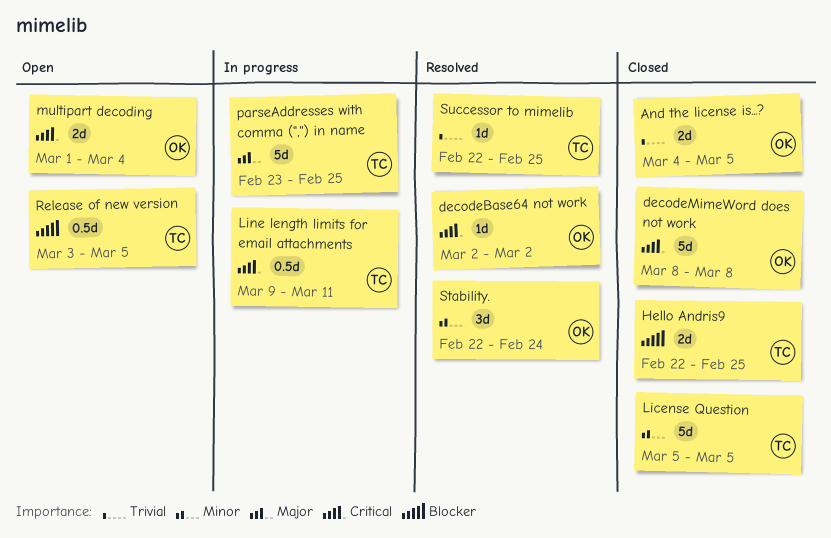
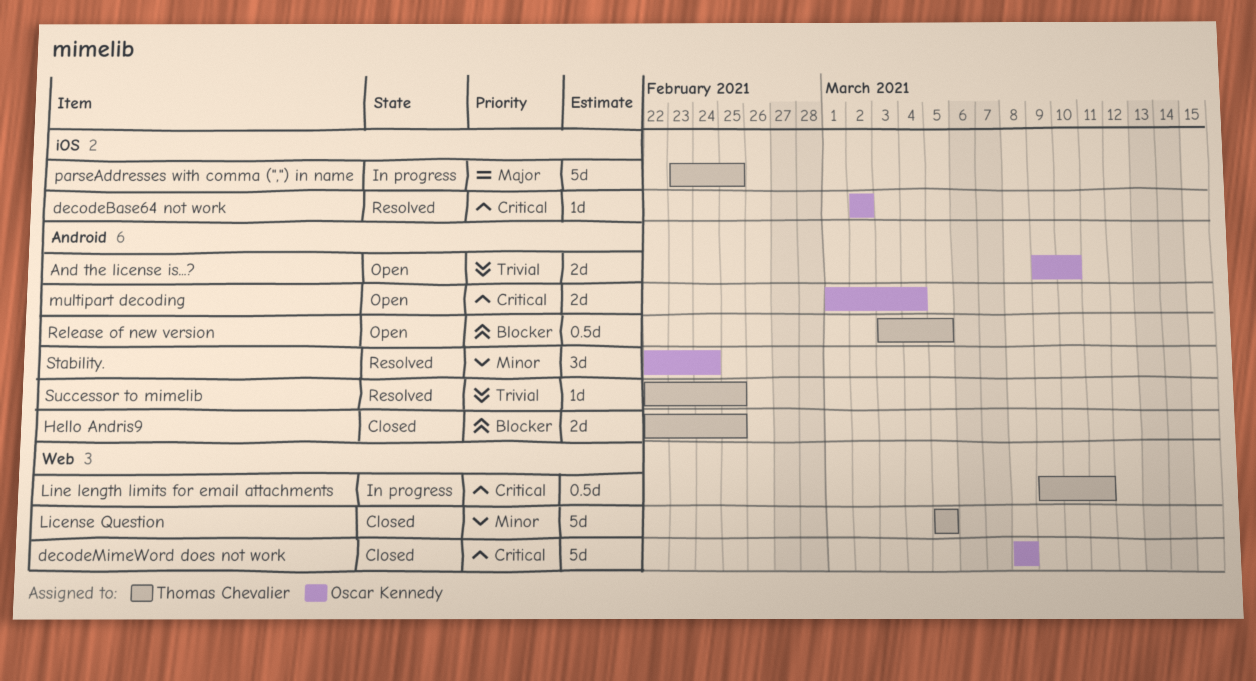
And the license is...?, status: Closed -> Open
And the license is...?, start: Mar 4 -> Mar 9
And the license is...?, due: Mar 5 -> Mar 10

